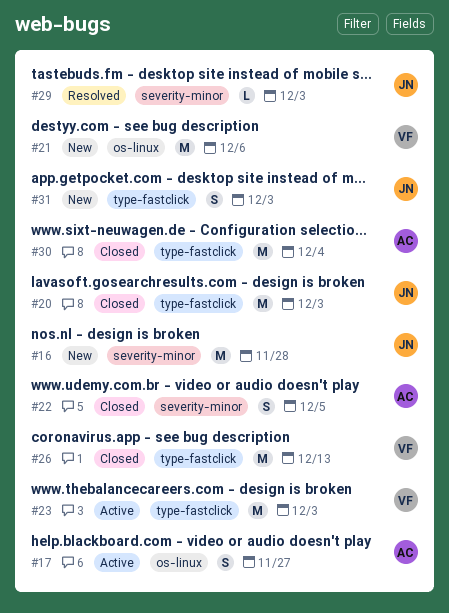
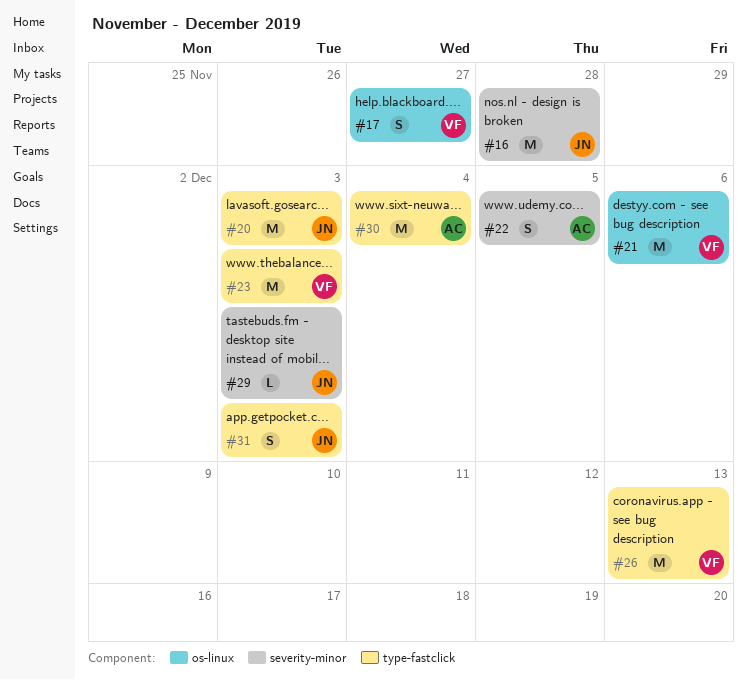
#17, owner: AC -> VF

